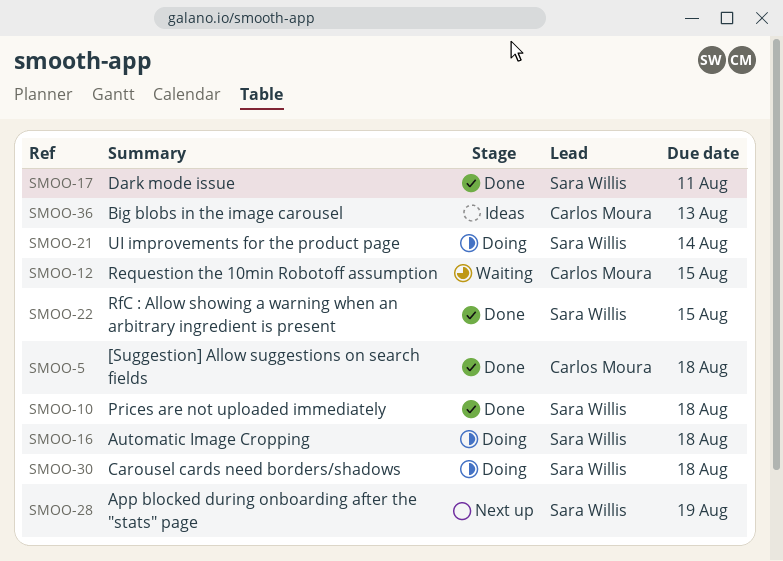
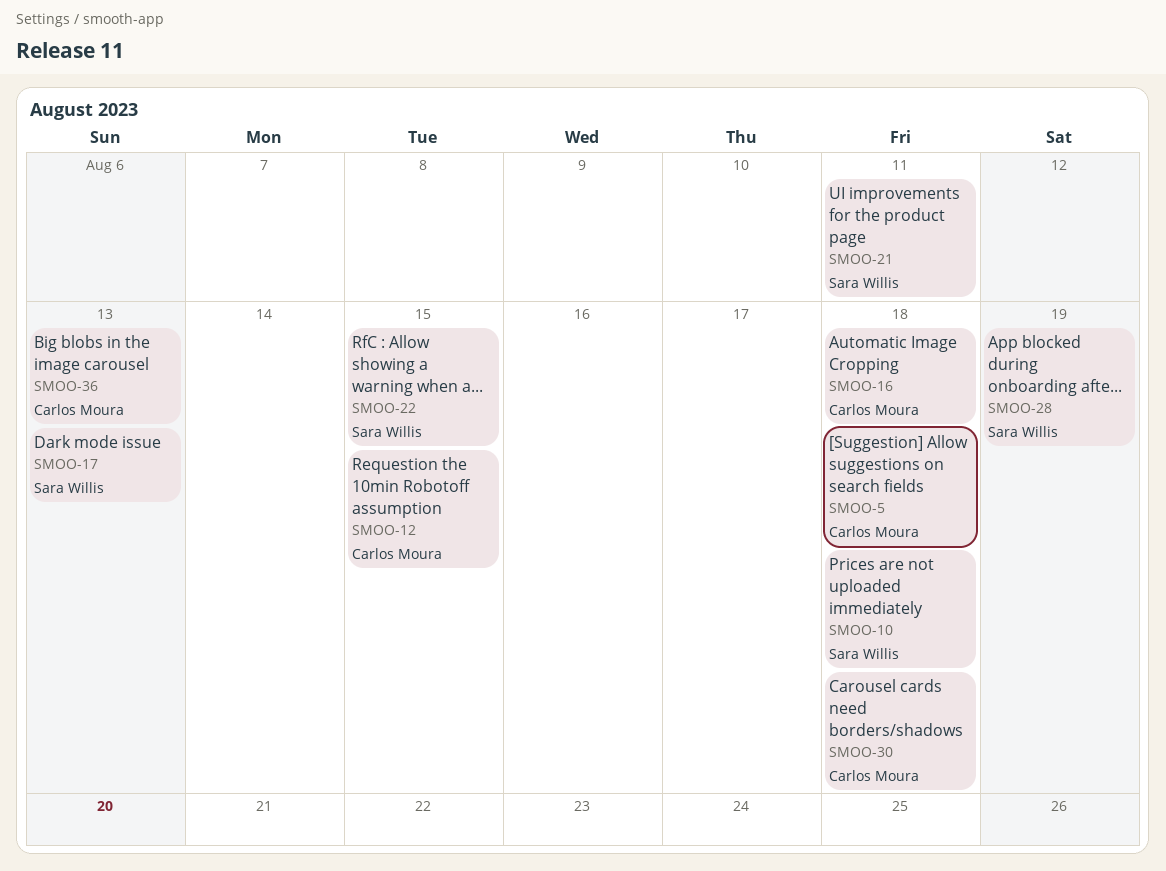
SMOO-16, owner: Sara Willis -> Carlos Moura
SMOO-17, due: Aug 11 -> Aug 13
SMOO-21, due: Aug 14 -> Aug 11
SMOO-30, owner: Sara Willis -> Carlos Moura

